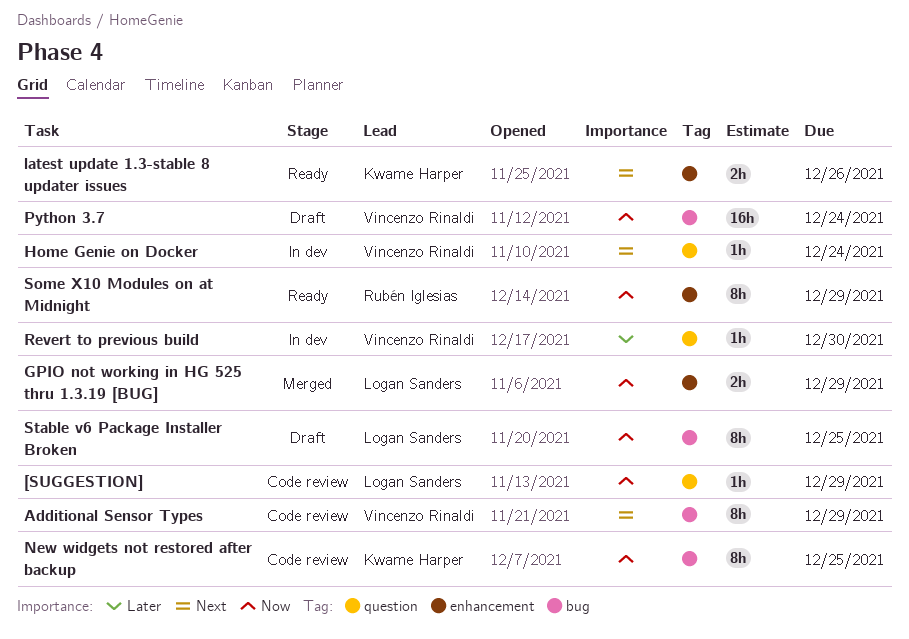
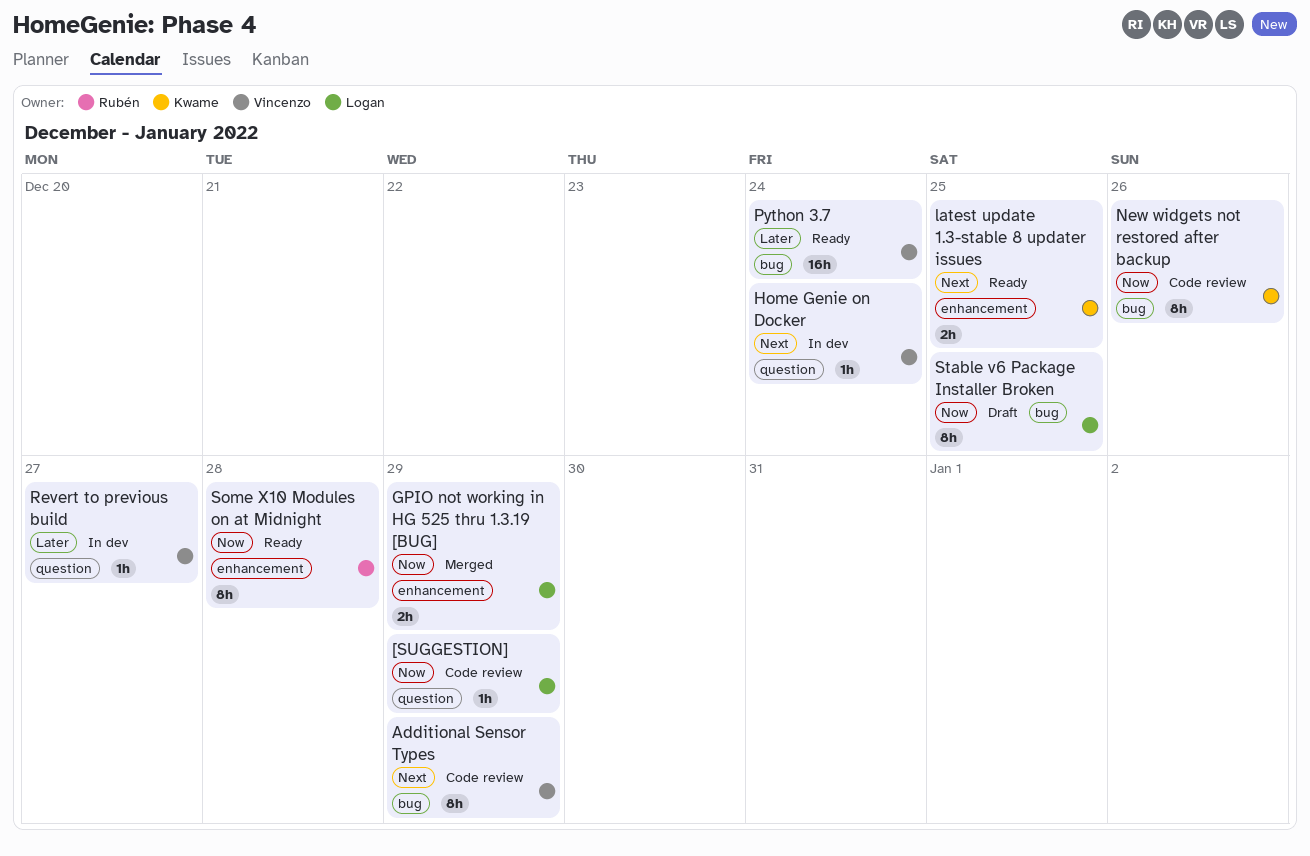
latest update 1.3-stable 8 updater issues, due: Dec 26 -> Dec 25
New widgets not restored after backup, due: Dec 25 -> Dec 26
Python 3.7, status: Draft -> Ready
Python 3.7, priority: Now -> Later
Revert to previous build, due: Dec 30 -> Dec 27
Some X10 Modules on at Midnight, due: Dec 29 -> Dec 28

